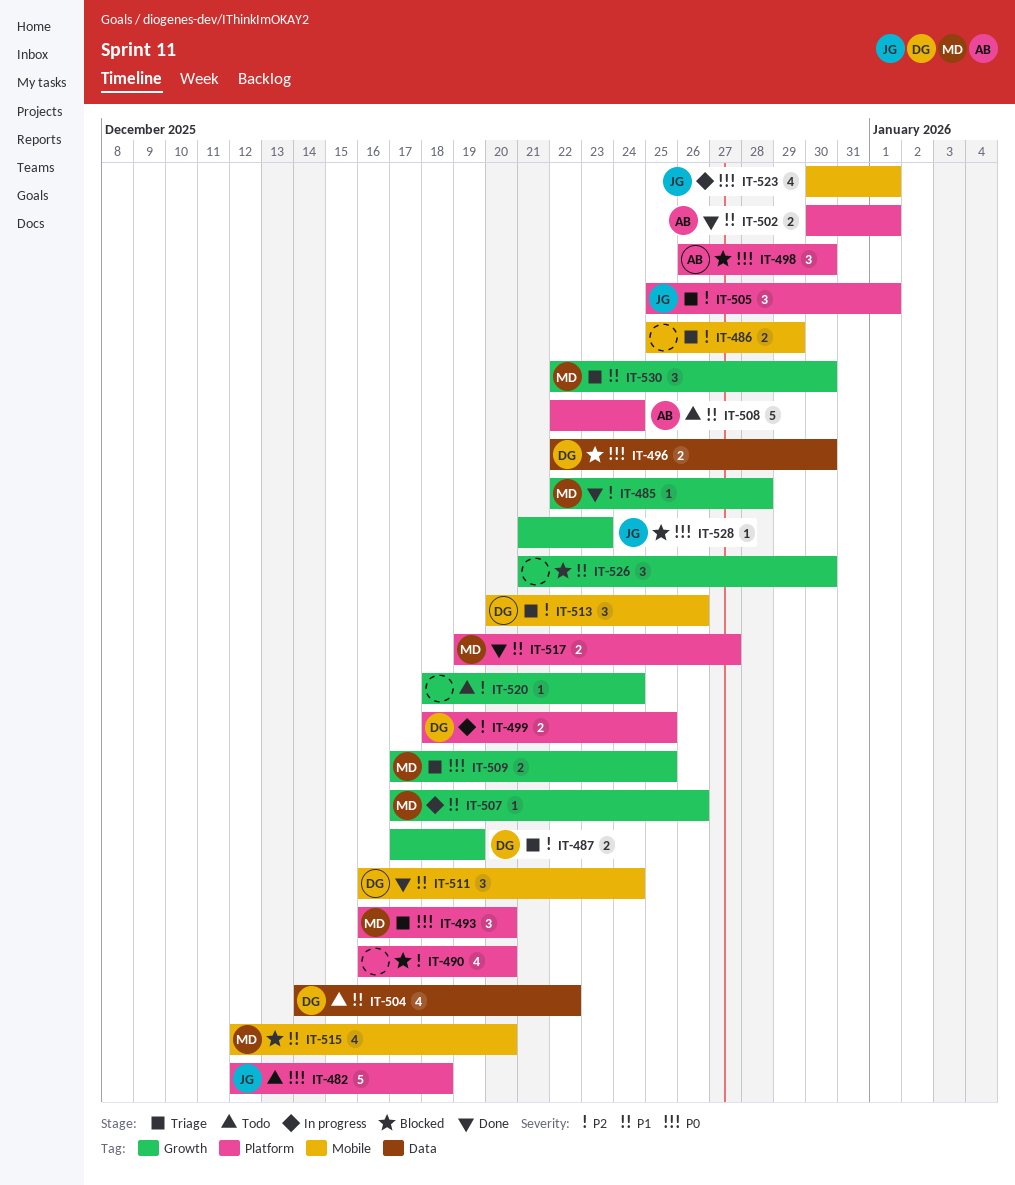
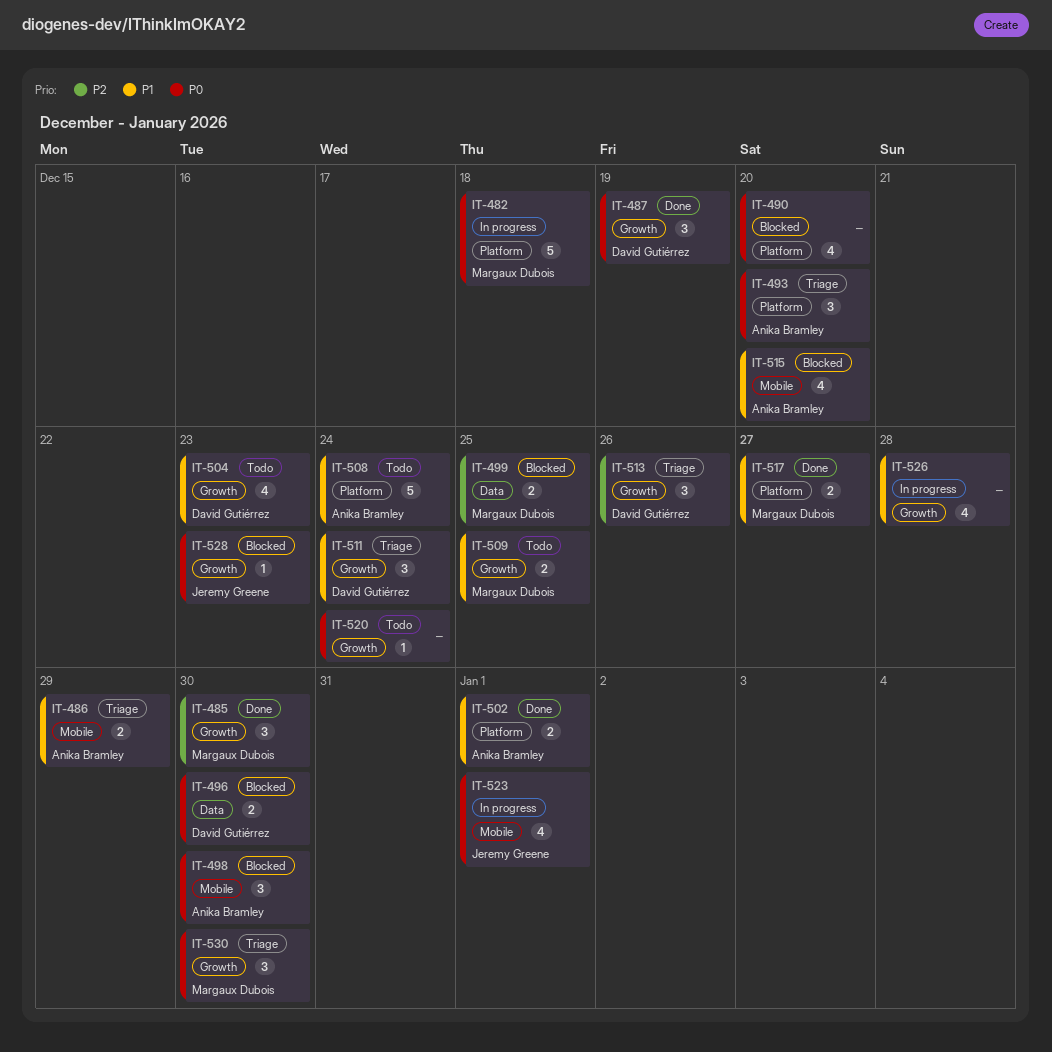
IT-482, status: Todo -> In progress
IT-482, owner: Jeremy Greene -> Margaux Dubois
IT-485, estimate: 1 -> 3
IT-485, due: Dec 28 -> Dec 30
IT-486, owner: none -> Anika Bramley
IT-486, priority: P2 -> P1
IT-487, status: Triage -> Done
IT-487, priority: P2 -> P0
IT-487, estimate: 2 -> 3
IT-490, priority: P2 -> P0
IT-493, owner: Margaux Dubois -> Anika Bramley
IT-498, label: Platform -> Mobile
IT-499, status: In progress -> Blocked
IT-499, owner: David Gutiérrez -> Margaux Dubois
IT-499, label: Platform -> Data
IT-504, label: Data -> Growth
IT-504, due: Dec 22 -> Dec 23
IT-505: present -> none
IT-507: present -> none
IT-509, status: Triage -> Todo
IT-509, priority: P0 -> P1
IT-511, status: Done -> Triage
IT-511, label: Mobile -> Growth
IT-513, label: Mobile -> Growth
IT-515, owner: Margaux Dubois -> Anika Bramley
IT-520, priority: P2 -> P0
IT-526, status: Blocked -> In progress
IT-526, estimate: 3 -> 4
IT-526, due: Dec 30 -> Dec 28
IT-530, priority: P1 -> P0

